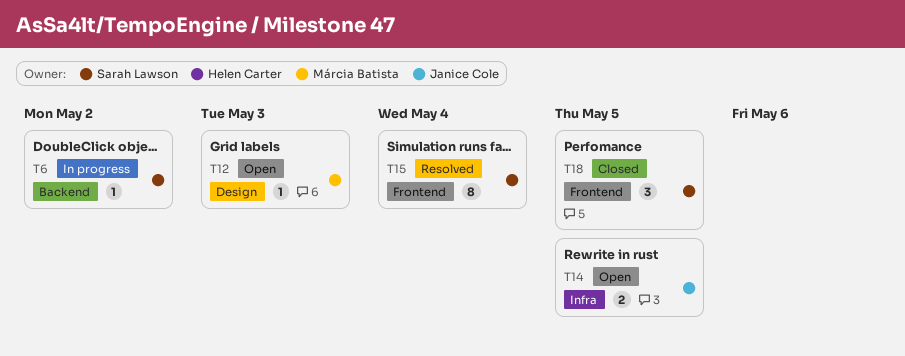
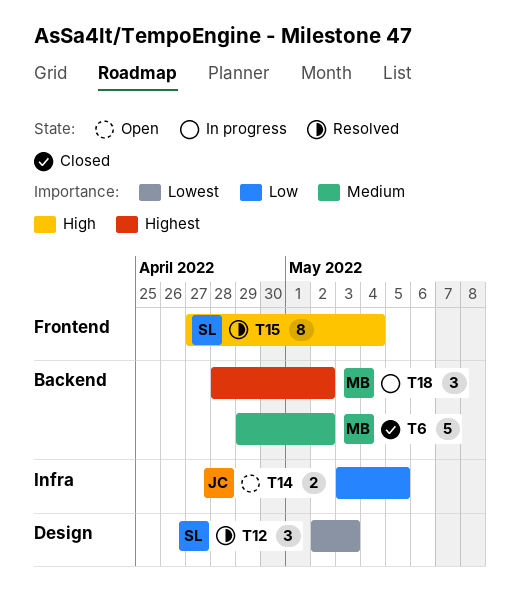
T6, status: In progress -> Closed
T6, owner: Sarah Lawson -> Márcia Batista
T6, estimate: 1 -> 5
T12, status: Open -> Resolved
T12, owner: Márcia Batista -> Sarah Lawson
T12, estimate: 1 -> 3
T18, status: Closed -> In progress
T18, owner: Sarah Lawson -> Márcia Batista
T18, label: Frontend -> Backend
T18, due: May 5 -> May 2

